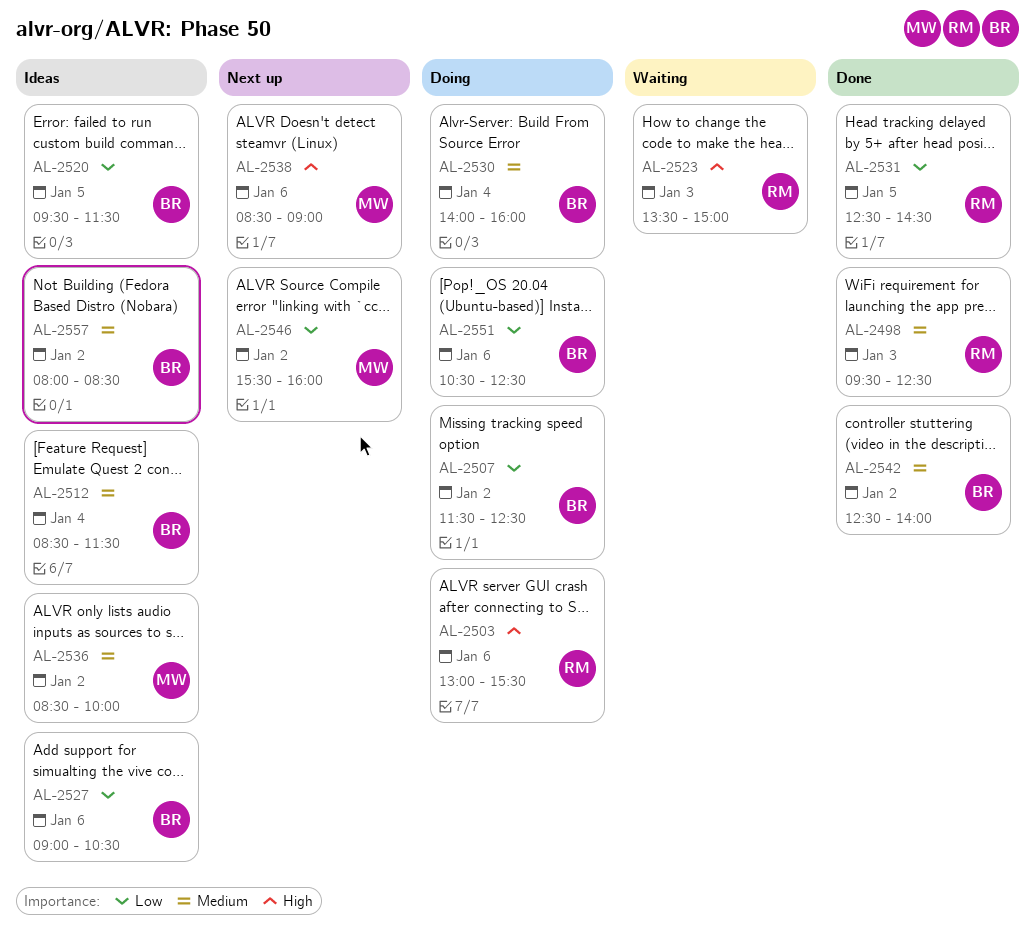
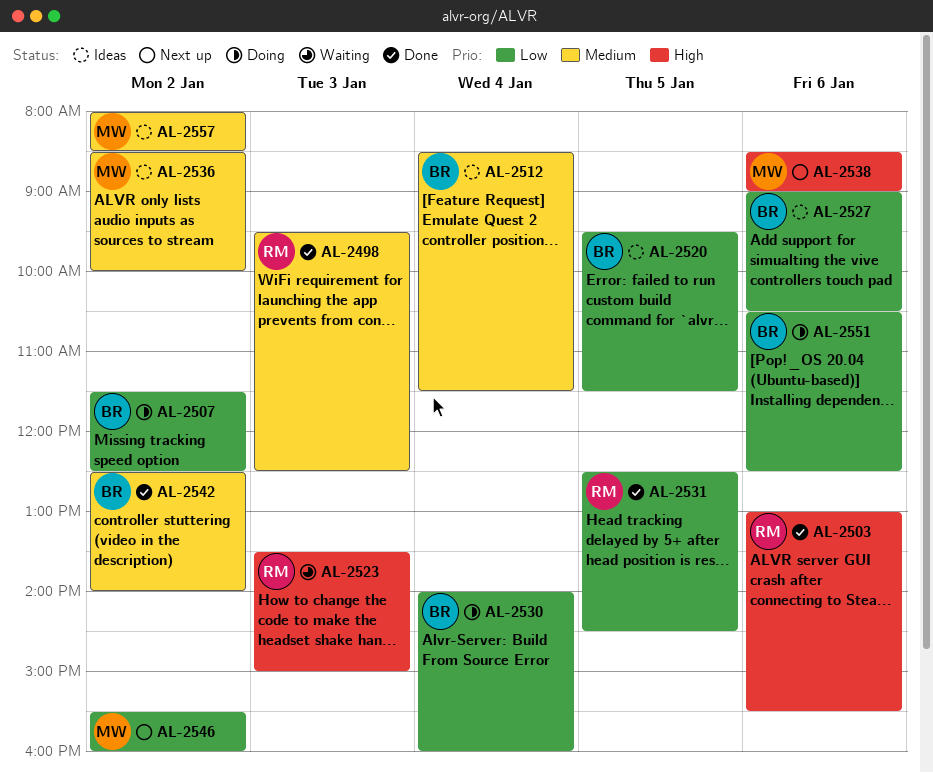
AL-2503, status: Doing -> Done
AL-2530, priority: Medium -> Low
AL-2557, owner: BR -> MW

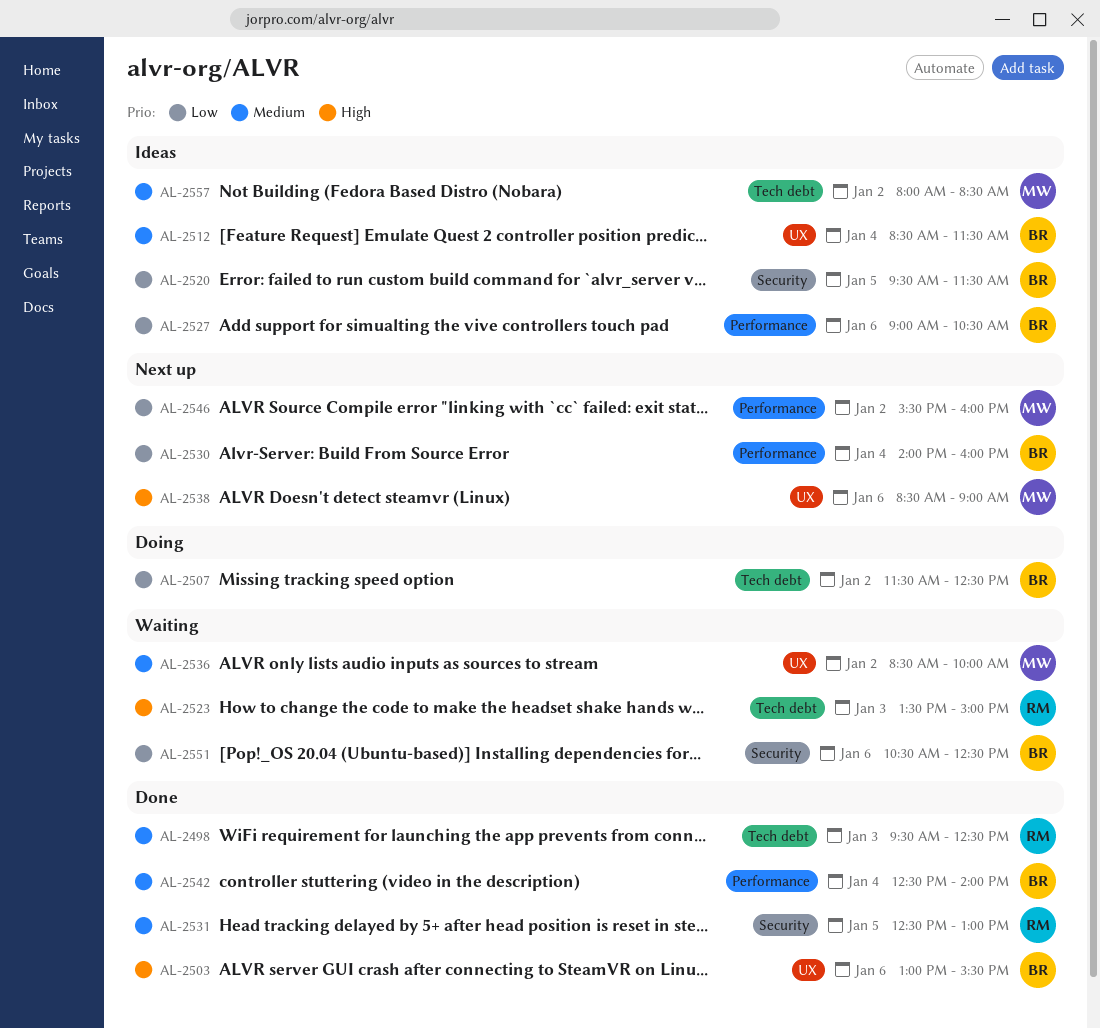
AL-2503, owner: RM -> BR
AL-2530, status: Doing -> Next up
AL-2531, priority: Low -> Medium
AL-2531, ends: 14:30 -> 13:00
AL-2536, status: Ideas -> Waiting
AL-2542, day: Jan 2 -> Jan 4
AL-2551, status: Doing -> Waiting

